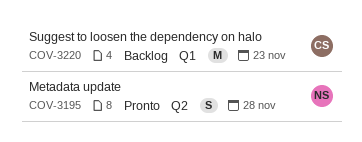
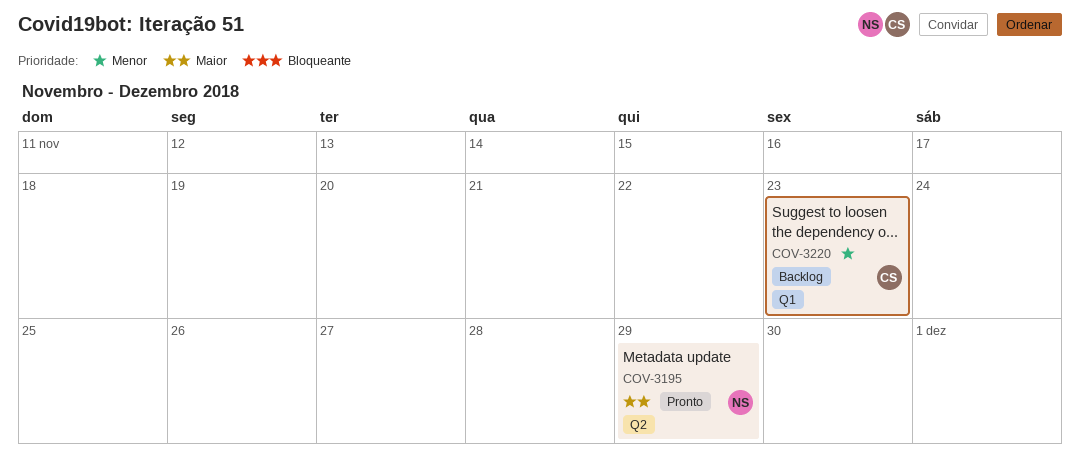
COV-3195, due: Nov 28 -> Nov 29

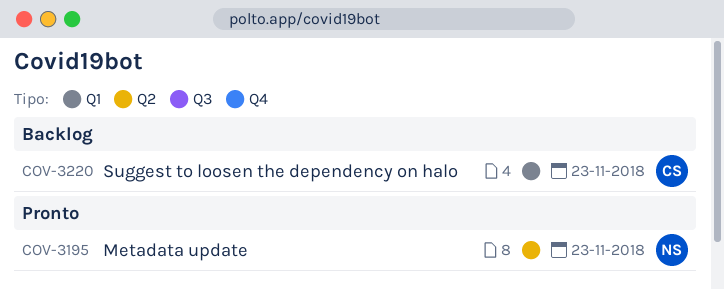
COV-3195, due: Nov 29 -> Nov 23

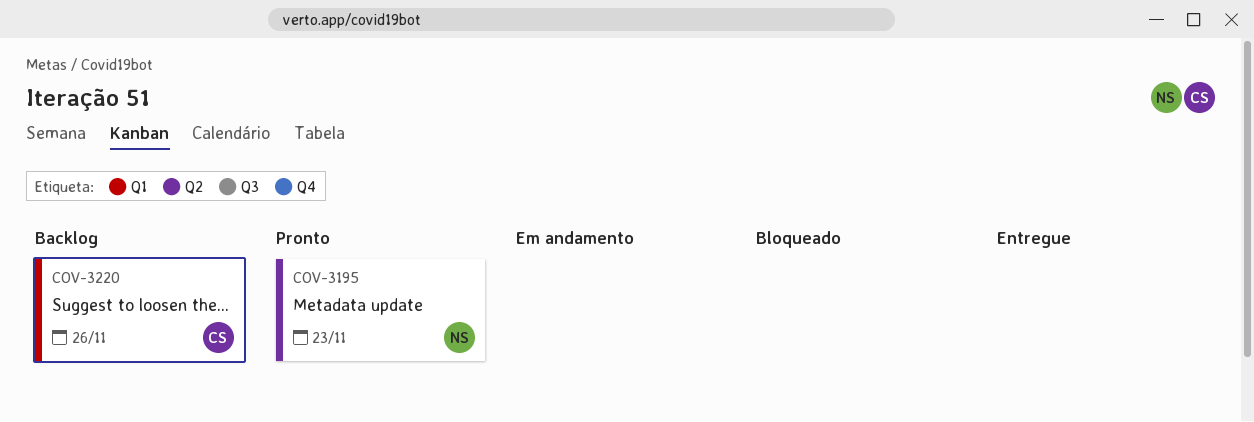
COV-3220, due: Nov 23 -> Nov 26

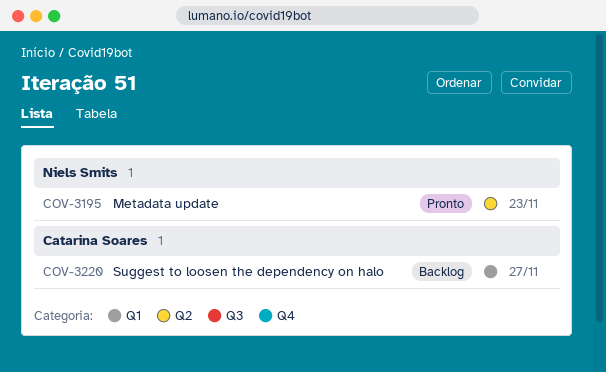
COV-3220, due: Nov 26 -> Nov 27

